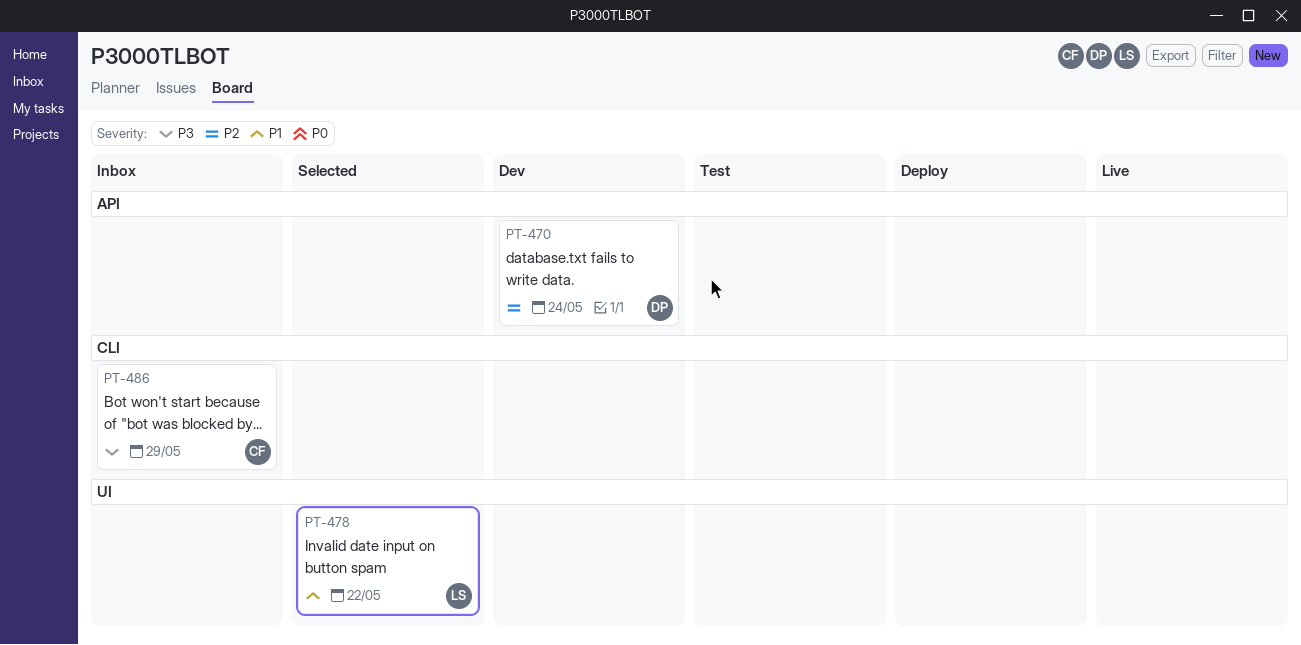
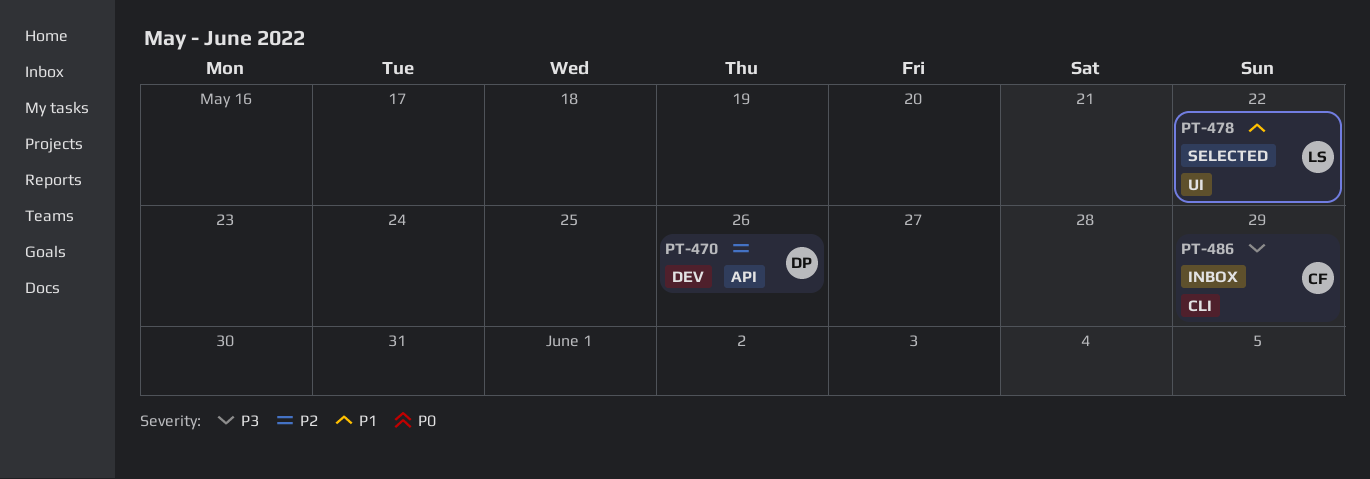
PT-470, due: May 24 -> May 26

